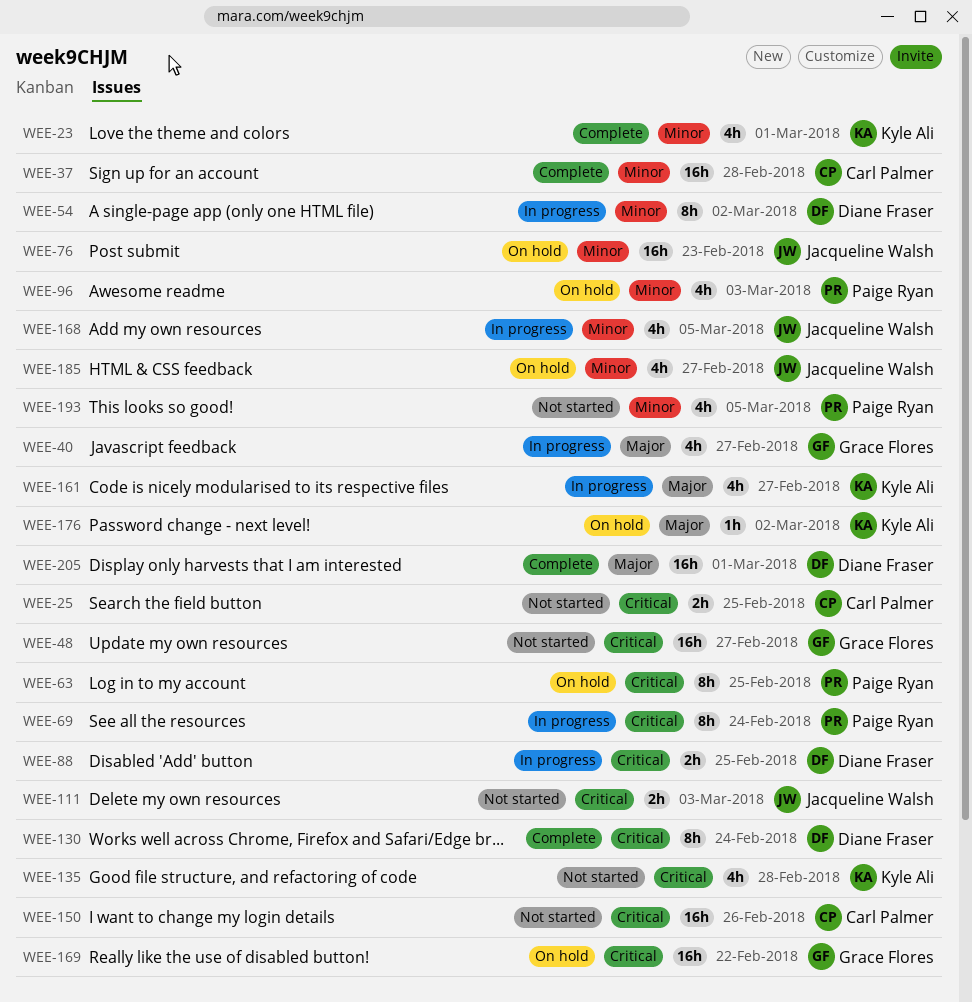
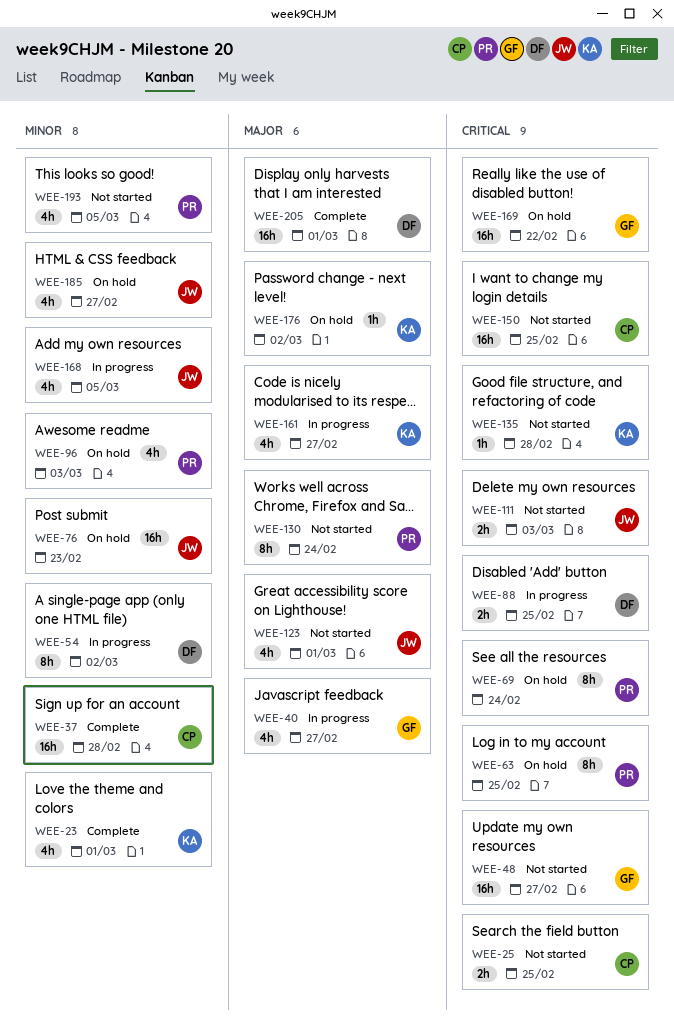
WEE-69, status: In progress -> On hold
WEE-123: none -> present
WEE-130, status: Complete -> Not started
WEE-130, owner: Diane Fraser -> Paige Ryan
WEE-130, priority: Critical -> Major
WEE-135, estimate: 4h -> 1h
WEE-150, due: Feb 26 -> Feb 25

